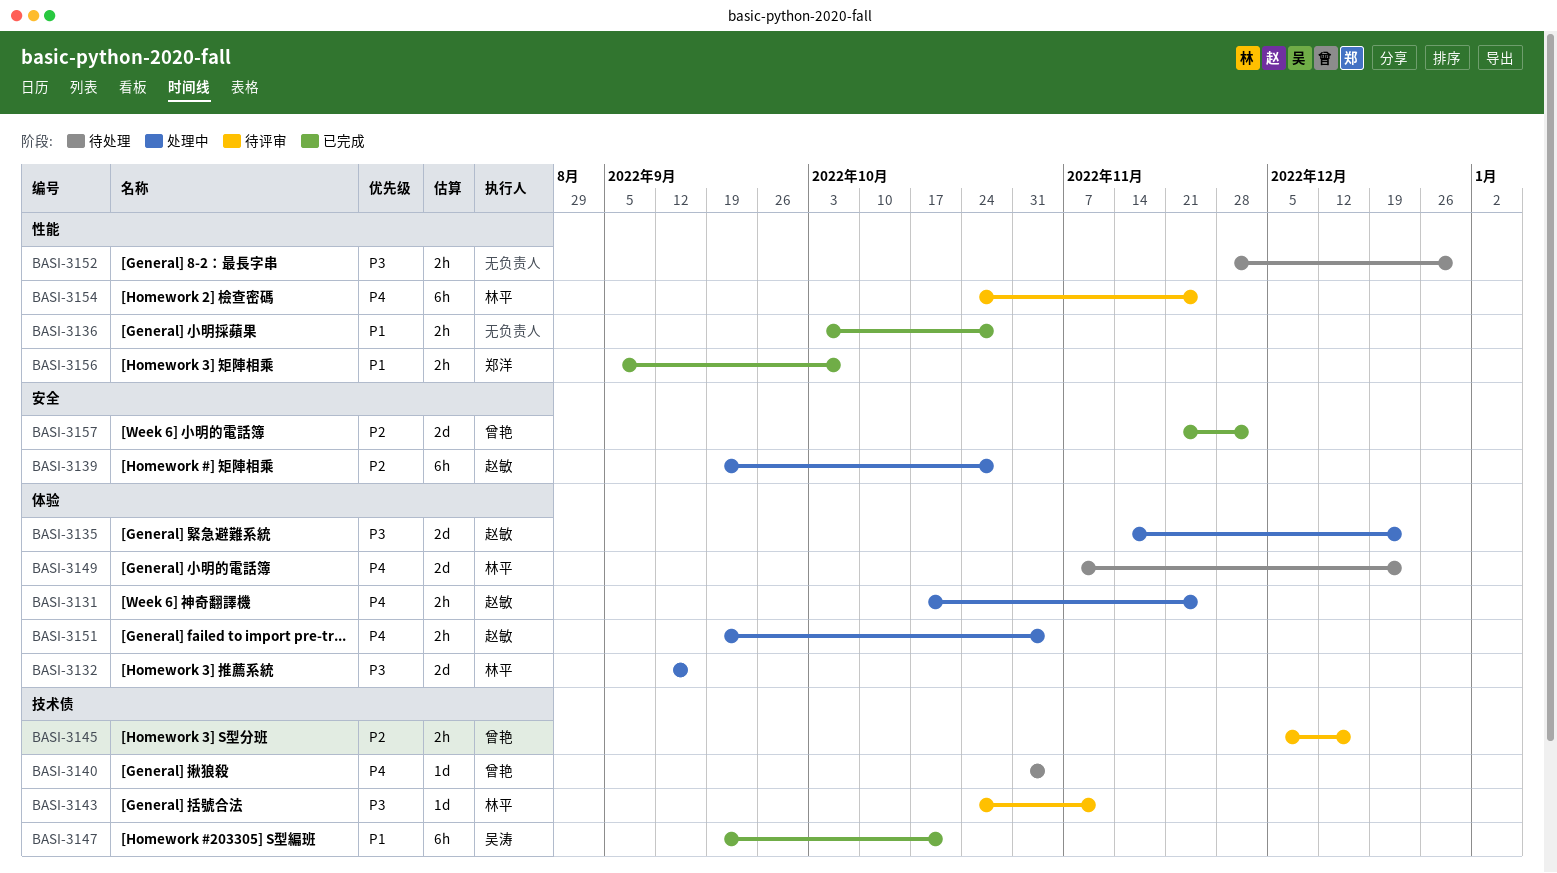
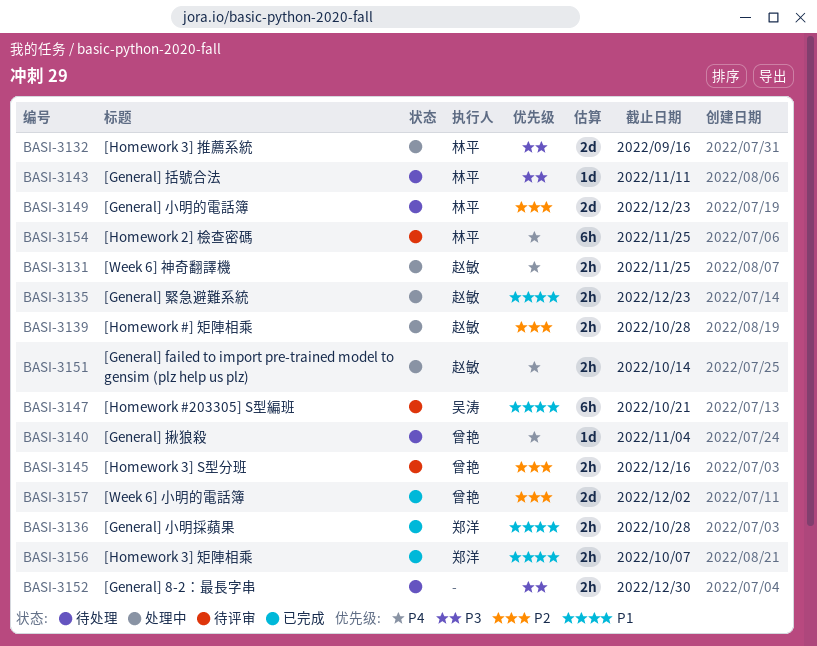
BASI-3135, priority: P3 -> P1
BASI-3135, estimate: 2d -> 2h
BASI-3136, owner: none -> 郑洋
BASI-3139, estimate: 6h -> 2h
BASI-3143, status: 待评审 -> 待处理
BASI-3147, status: 已完成 -> 待评审
BASI-3149, priority: P4 -> P2
BASI-3151, due: Nov 4 -> Oct 14

